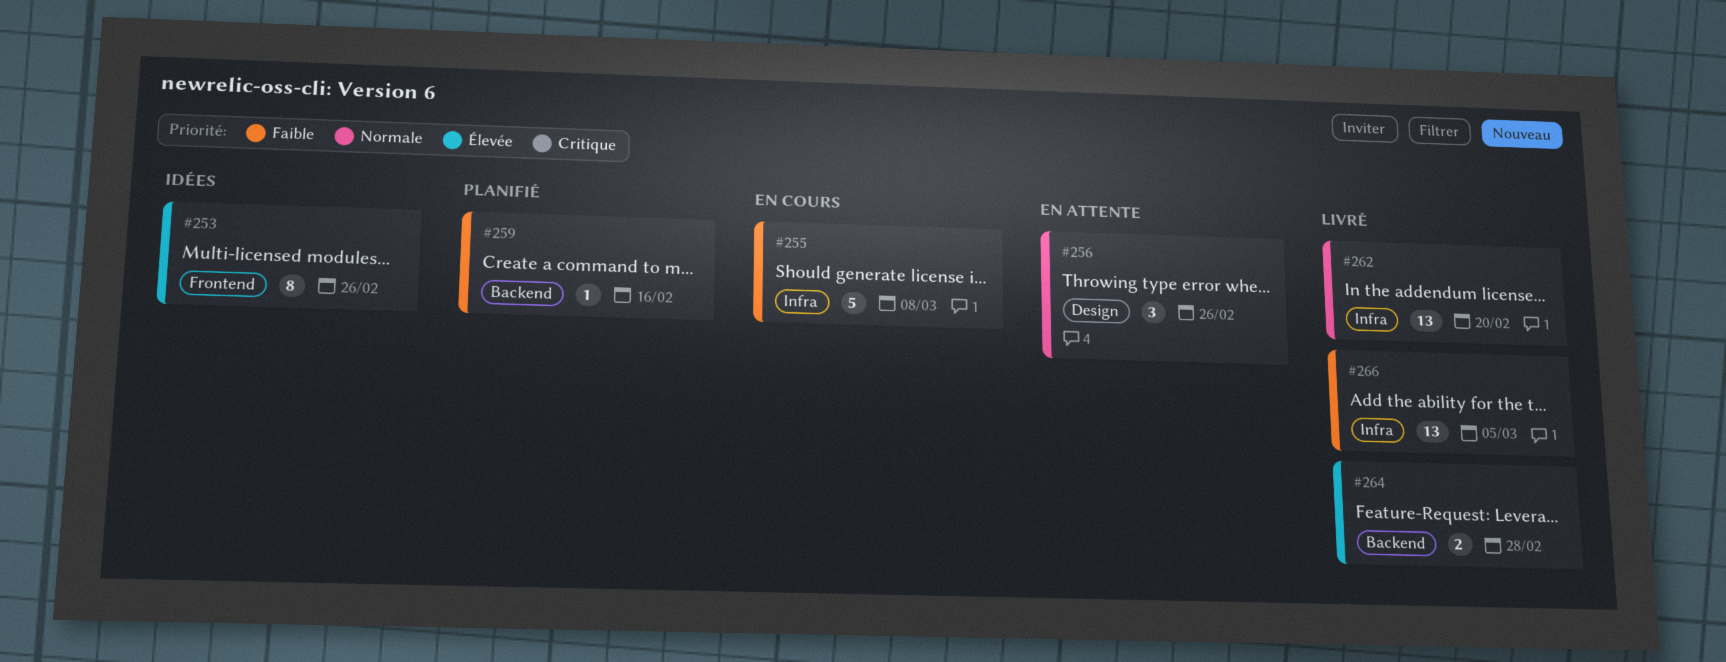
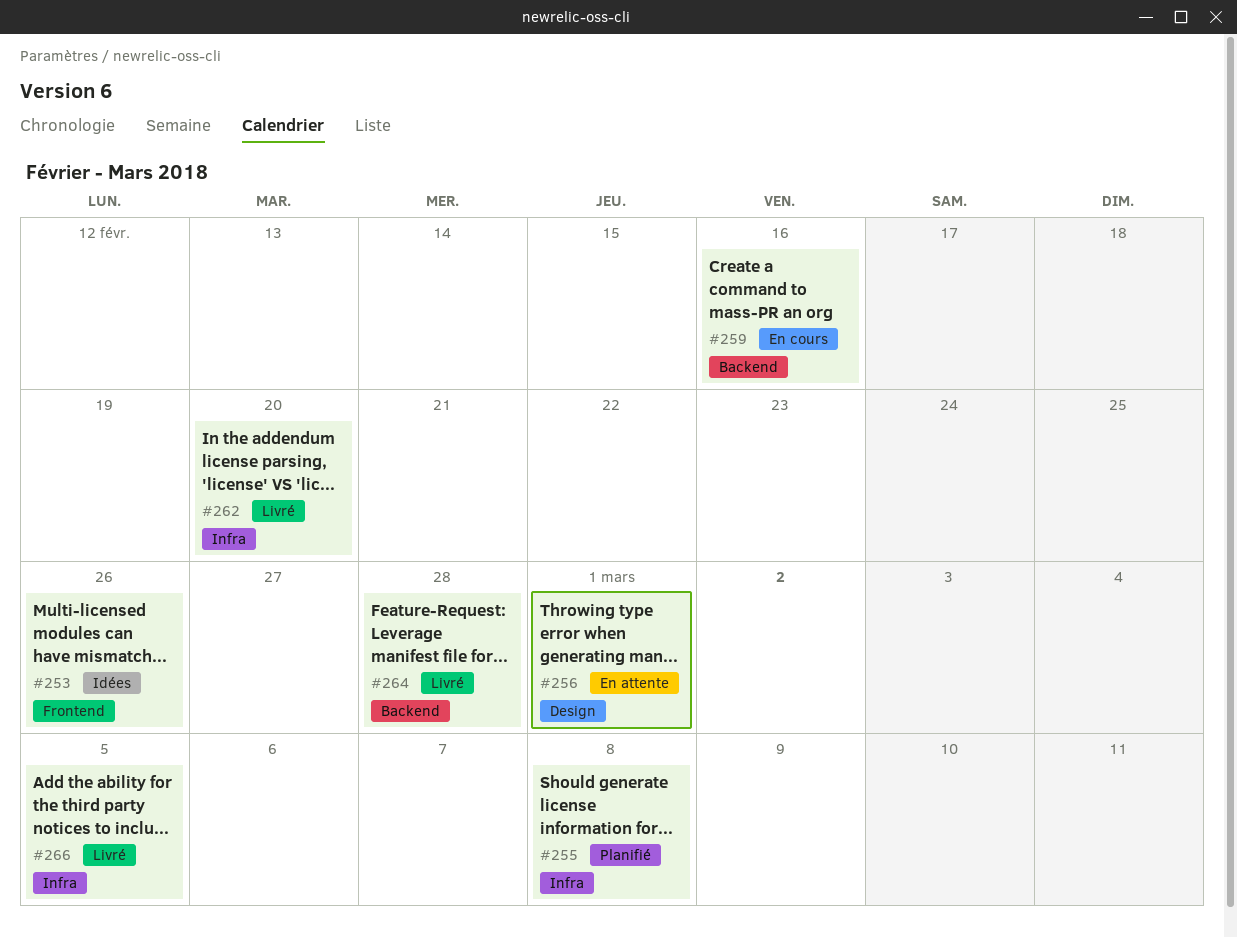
#255, status: En cours -> Planifié
#256, due: Feb 26 -> Mar 1
#259, status: Planifié -> En cours

